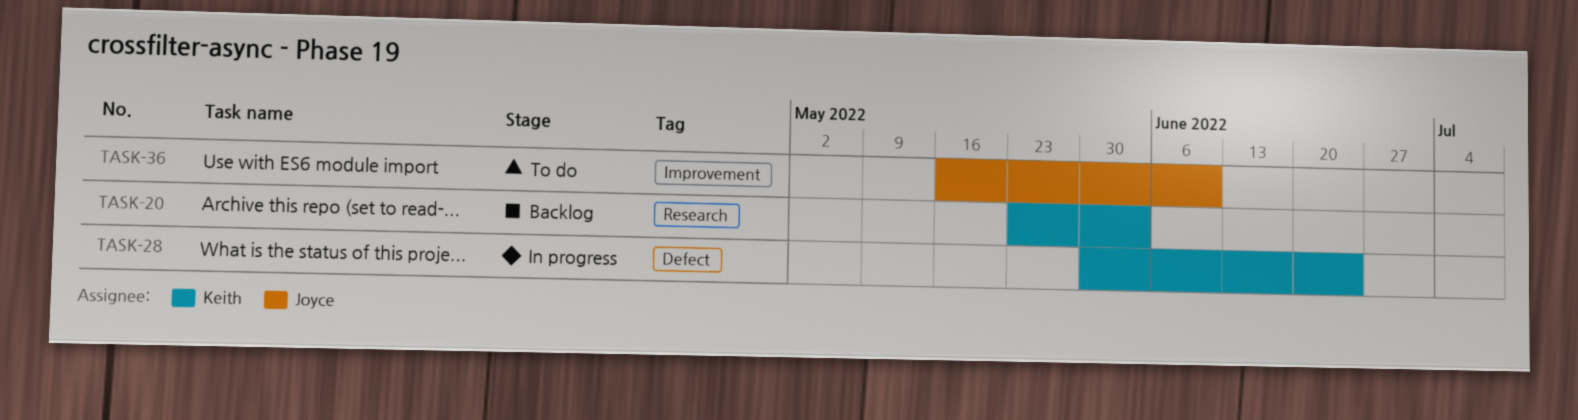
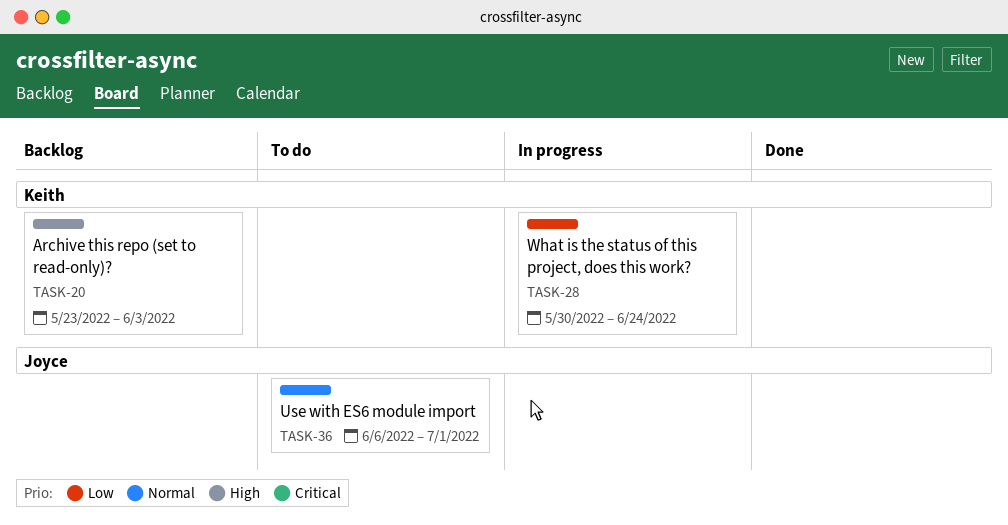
TASK-36, start: May 16 -> Jun 6
TASK-36, due: Jun 10 -> Jul 1

